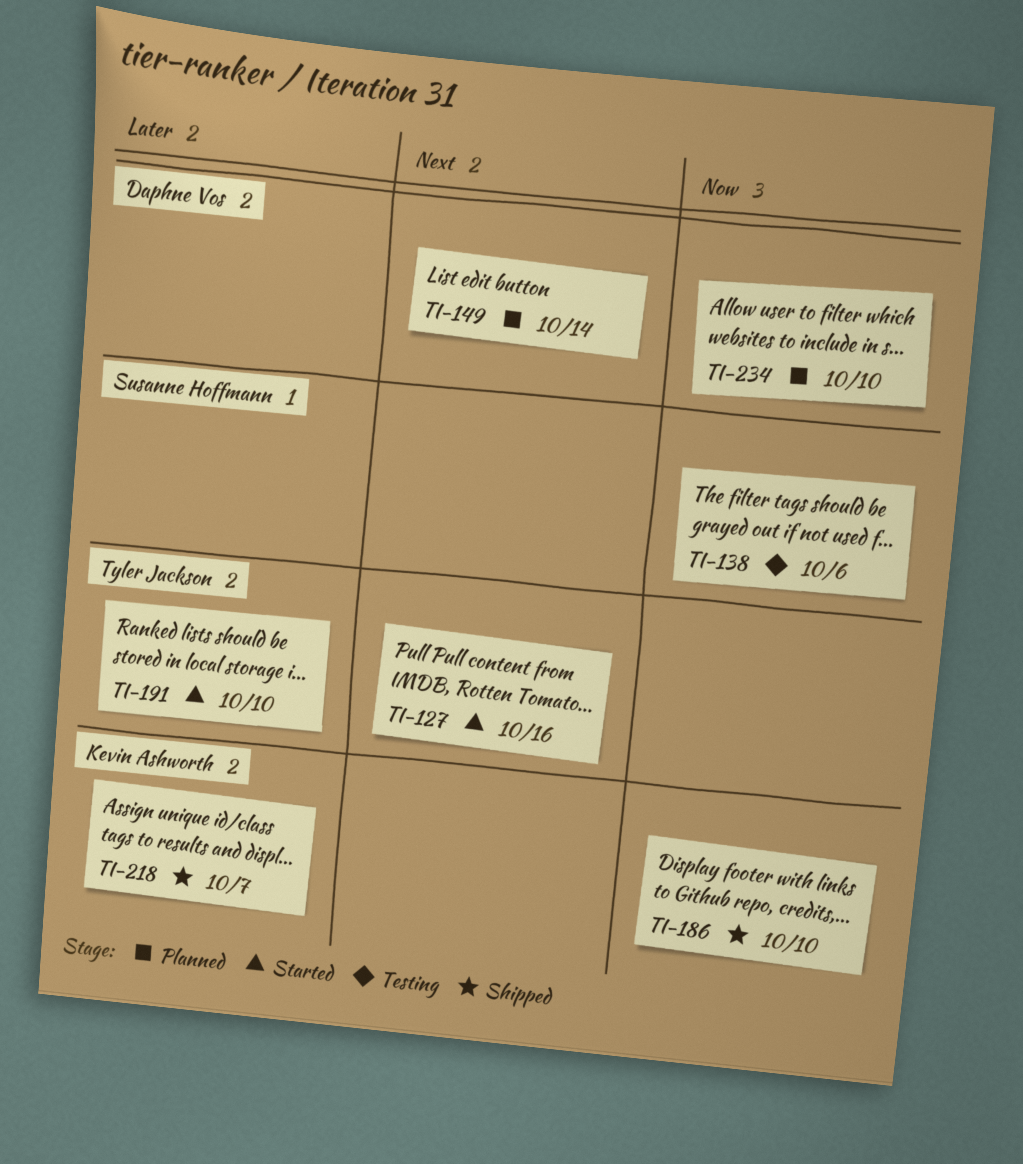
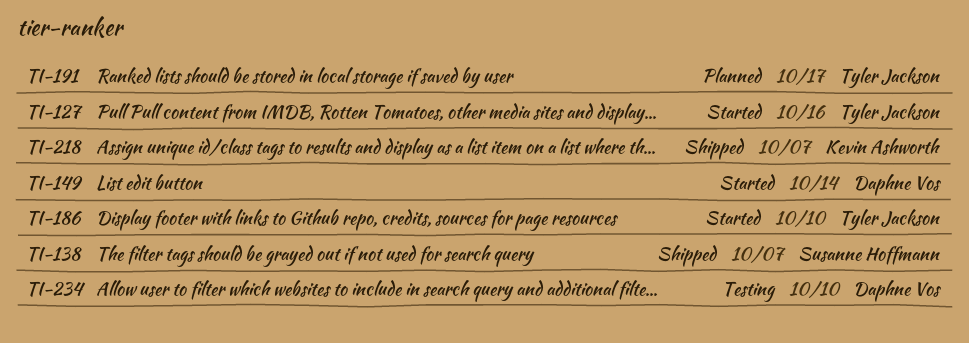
TI-138, status: Testing -> Shipped
TI-138, due: Oct 6 -> Oct 7
TI-149, status: Planned -> Started
TI-186, status: Shipped -> Started
TI-186, owner: Kevin Ashworth -> Tyler Jackson
TI-191, status: Started -> Planned
TI-191, due: Oct 10 -> Oct 17
TI-234, status: Planned -> Testing

